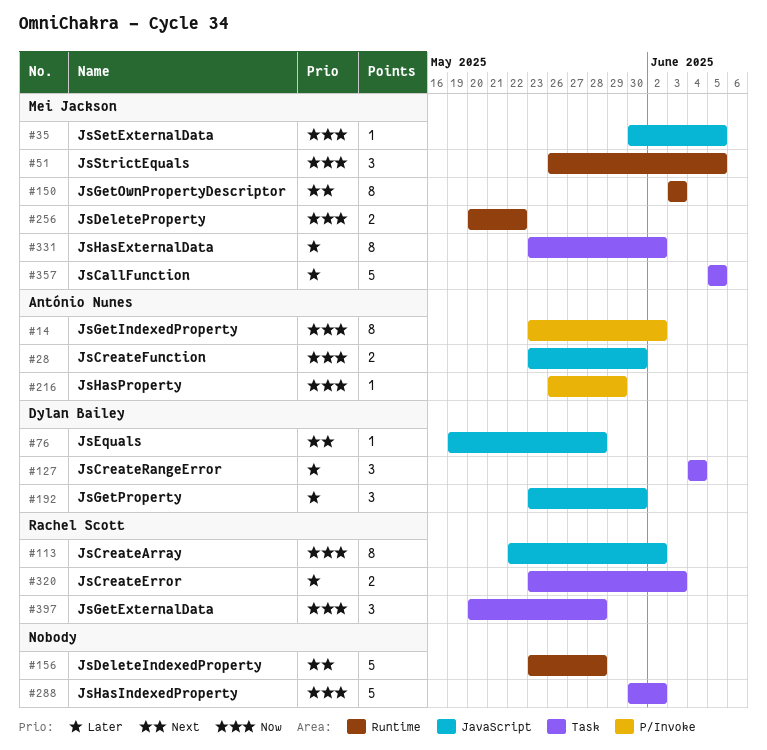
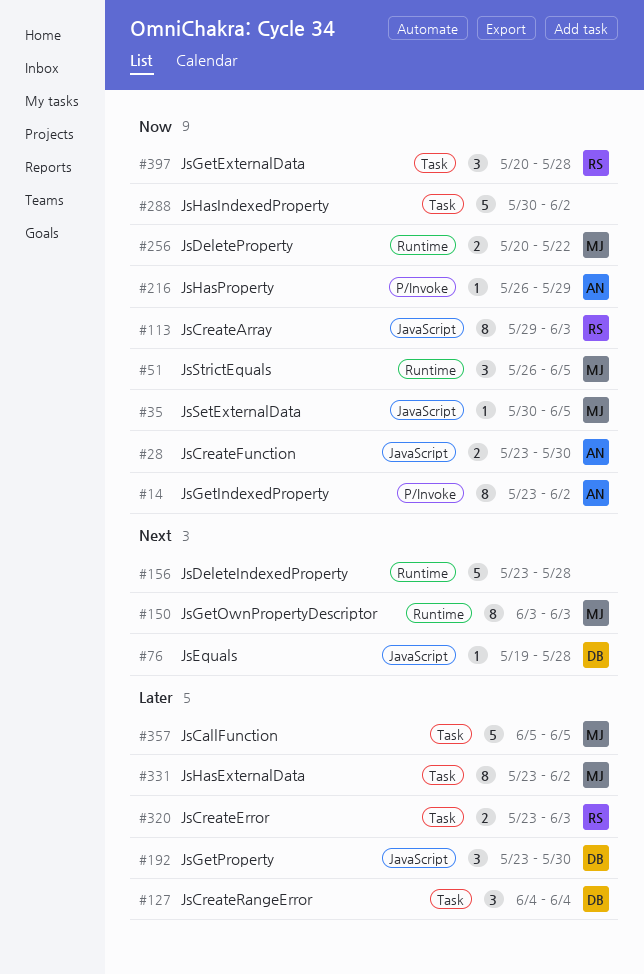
#113, start: May 22 -> May 29
#113, due: Jun 2 -> Jun 3

